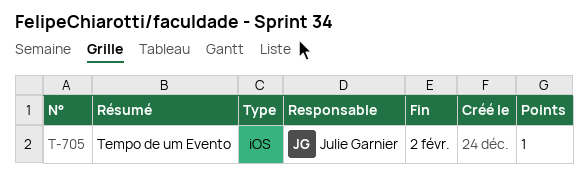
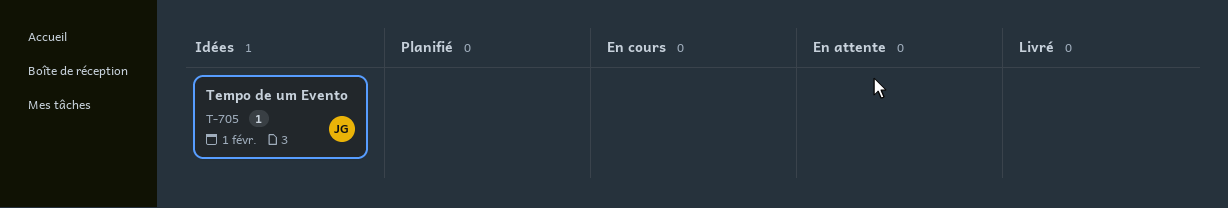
T-705, due: Feb 2 -> Feb 1

